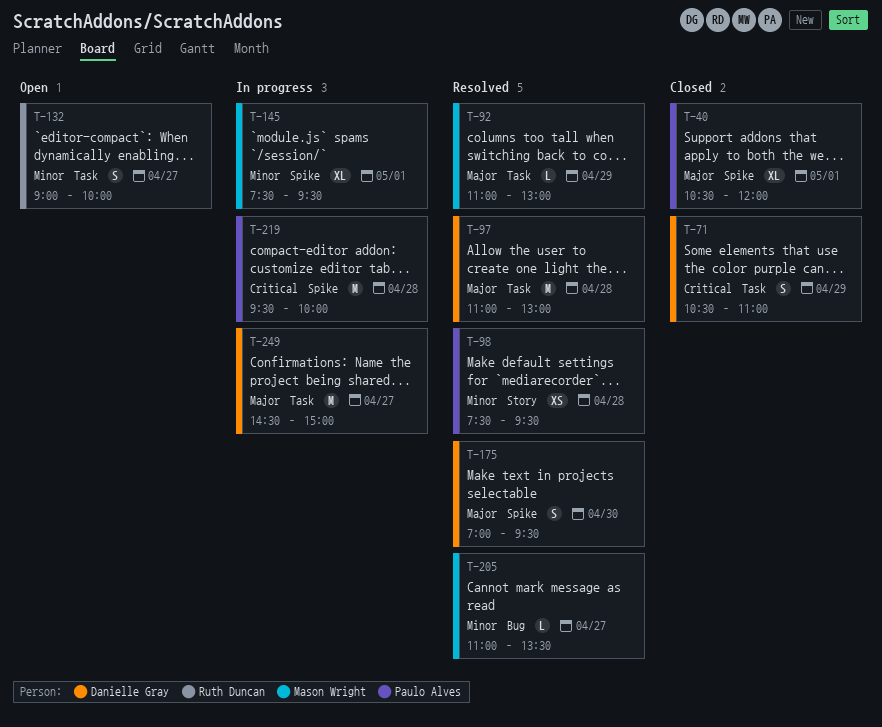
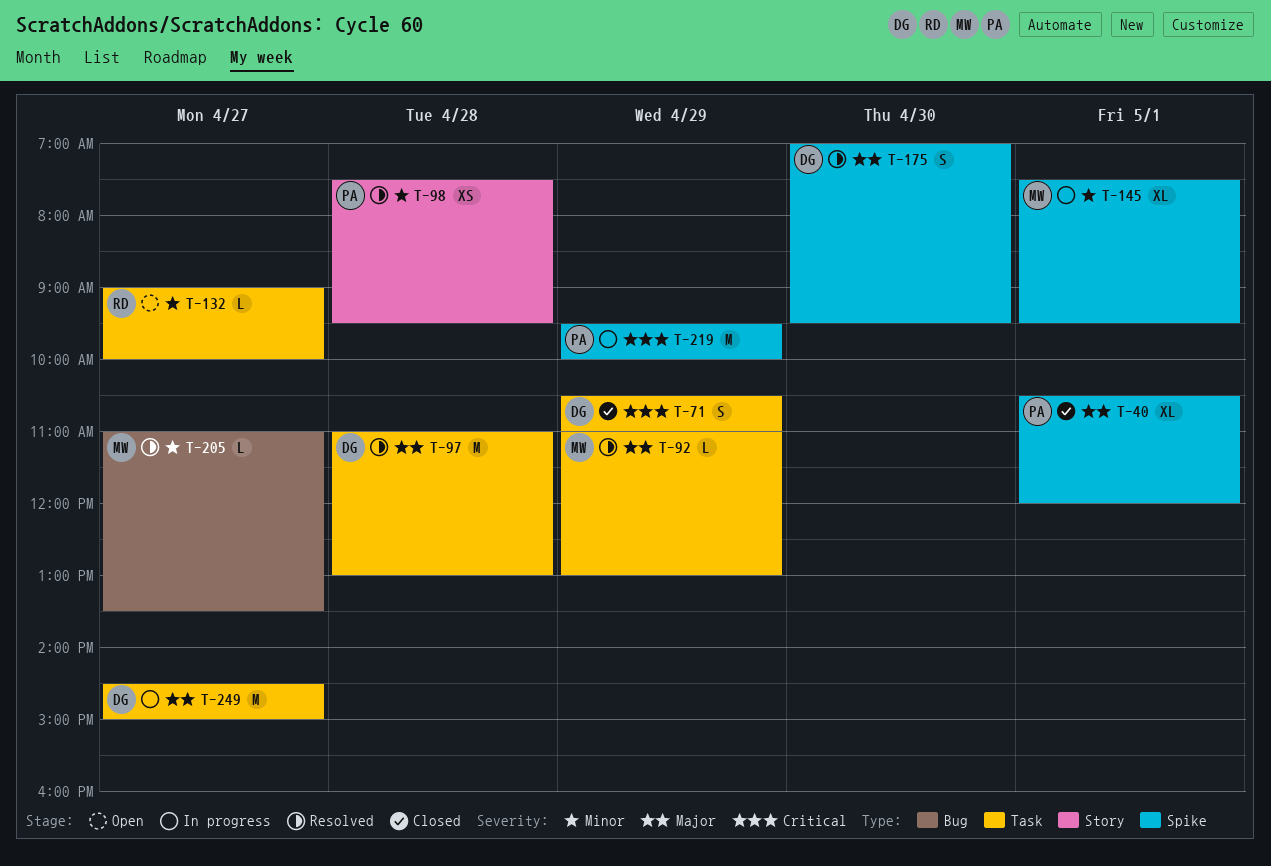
T-132, estimate: S -> L
T-219, day: Apr 28 -> Apr 29

